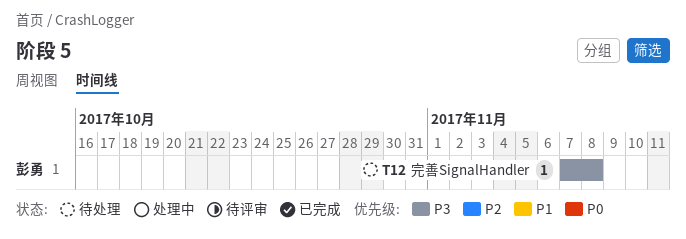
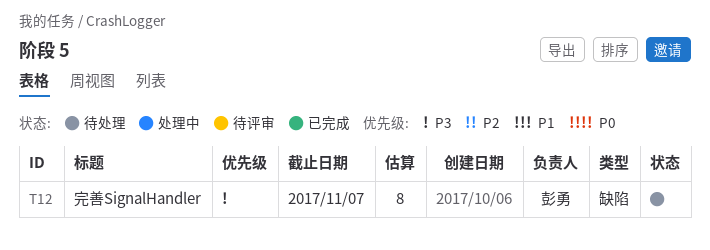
T12, estimate: 1 -> 8
T12, due: Nov 8 -> Nov 7

